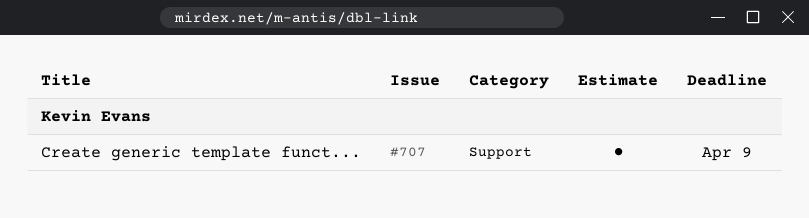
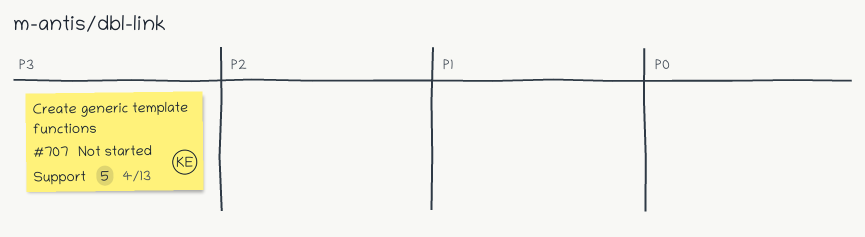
#707, estimate: 1 -> 5
#707, due: Apr 9 -> Apr 13

